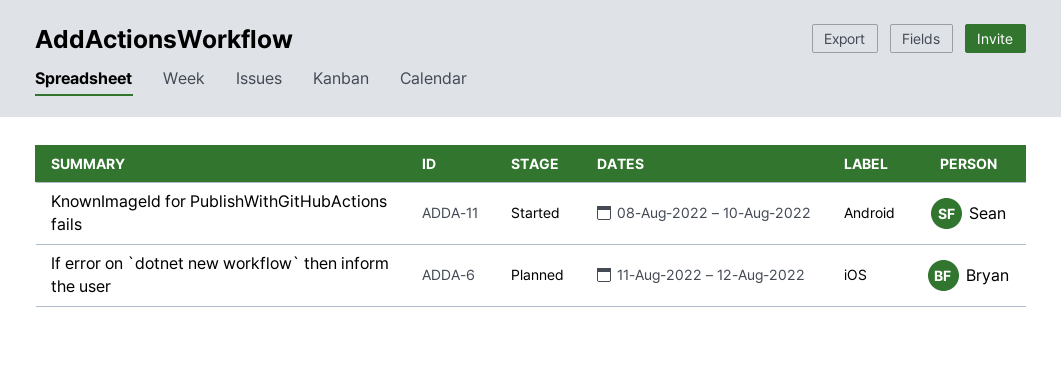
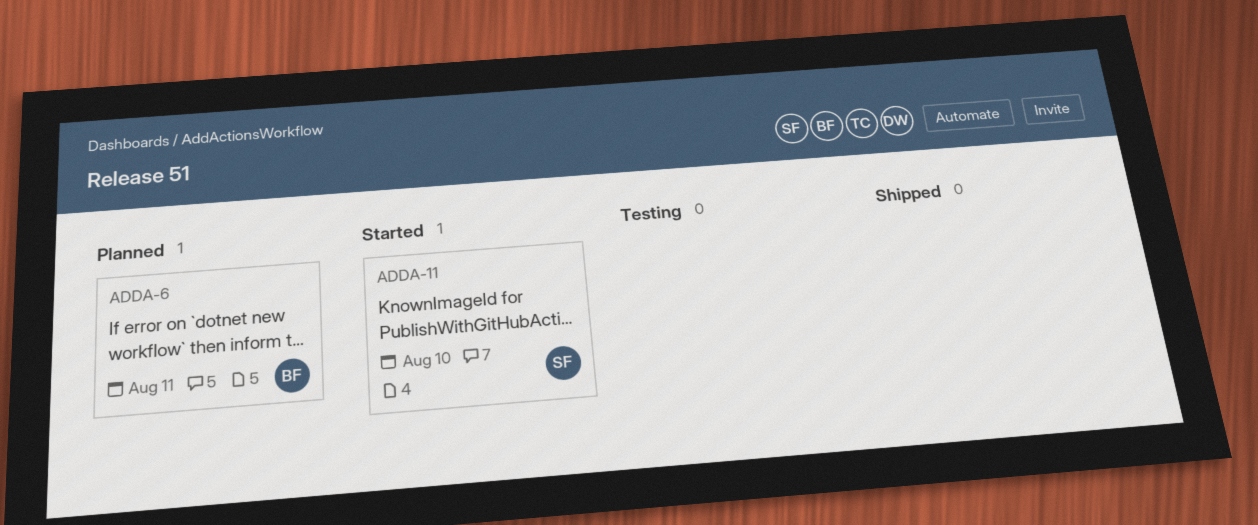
ADDA-6, due: Aug 12 -> Aug 11

